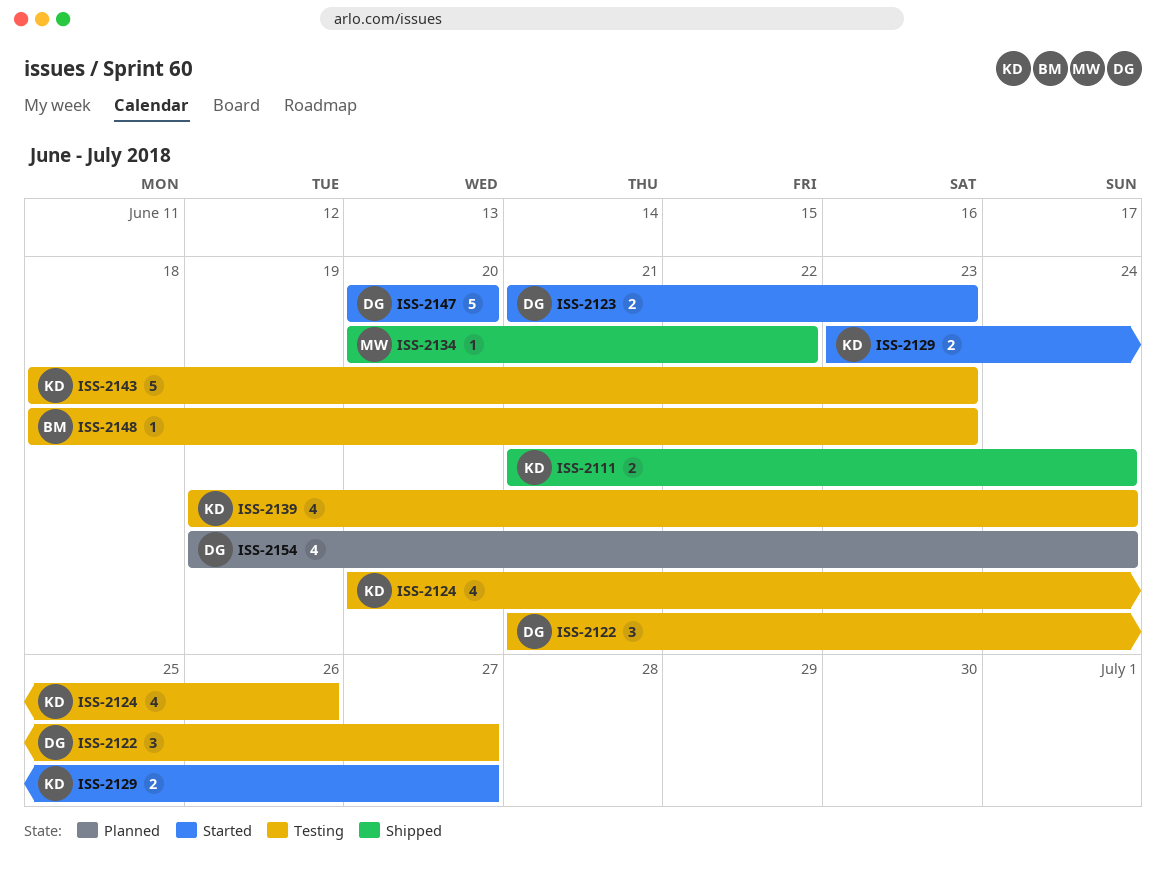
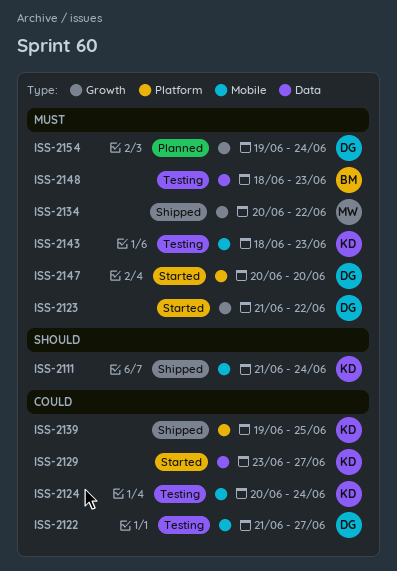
ISS-2123, due: Jun 23 -> Jun 22
ISS-2124, due: Jun 26 -> Jun 24
ISS-2139, status: Testing -> Shipped
ISS-2139, due: Jun 24 -> Jun 25

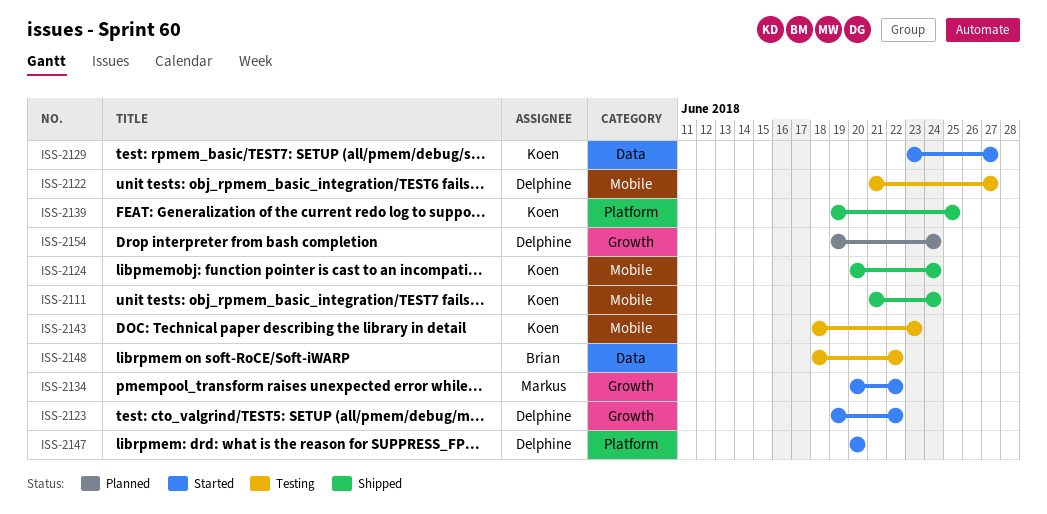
ISS-2123, start: Jun 21 -> Jun 19
ISS-2124, status: Testing -> Shipped
ISS-2134, status: Shipped -> Started
ISS-2148, due: Jun 23 -> Jun 22

